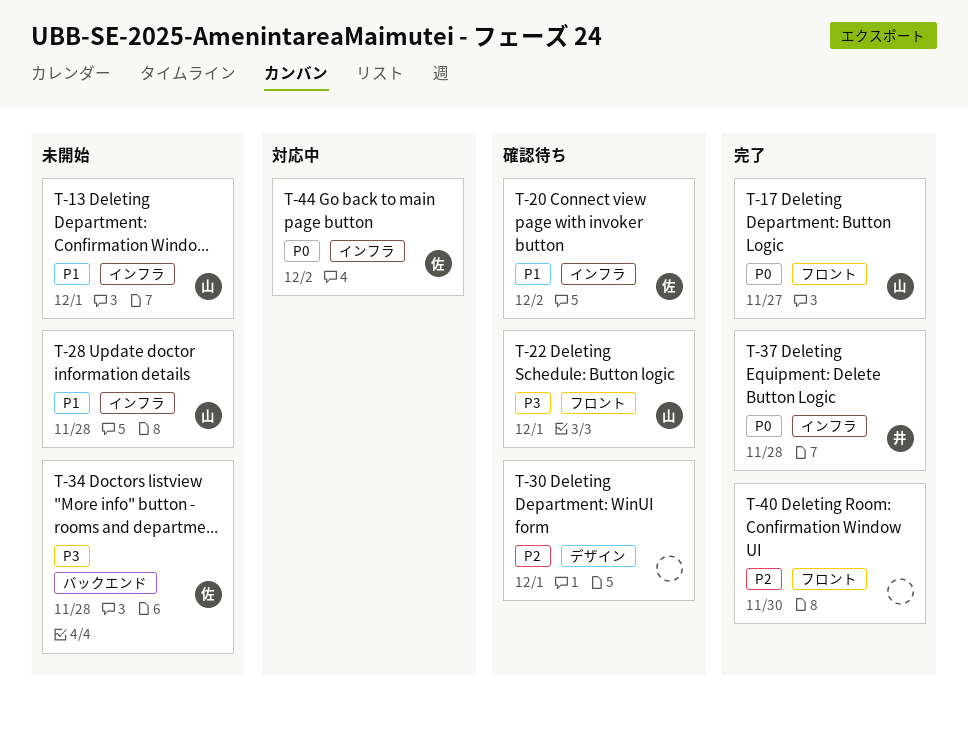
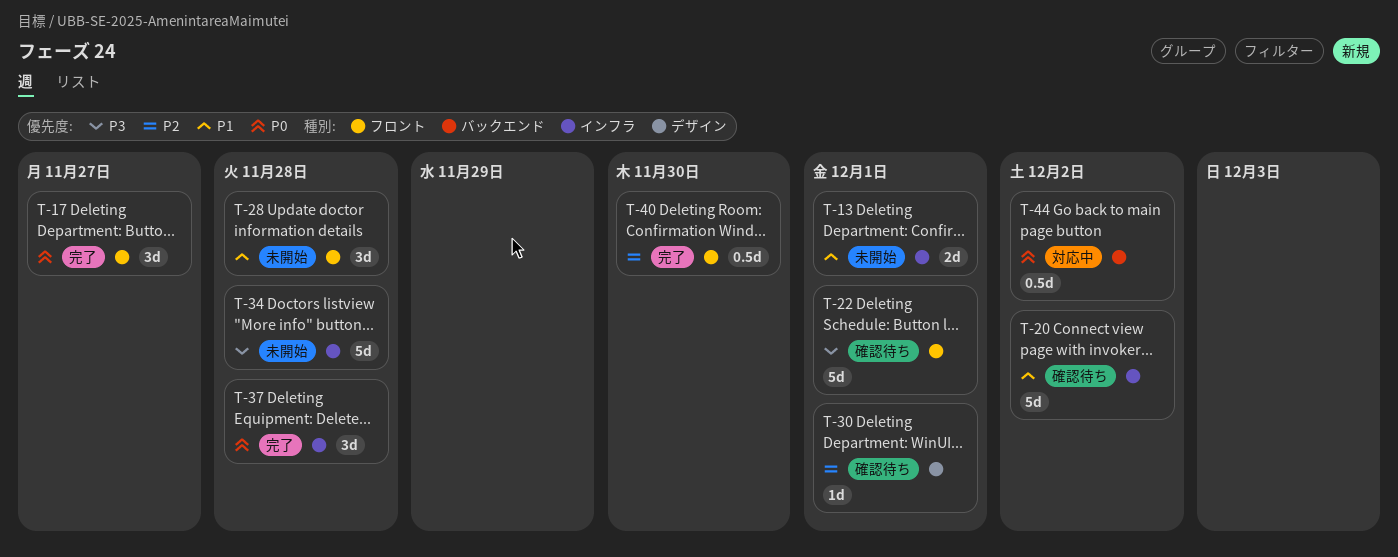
T-28, label: インフラ -> フロント
T-34, label: バックエンド -> インフラ
T-44, label: インフラ -> バックエンド

